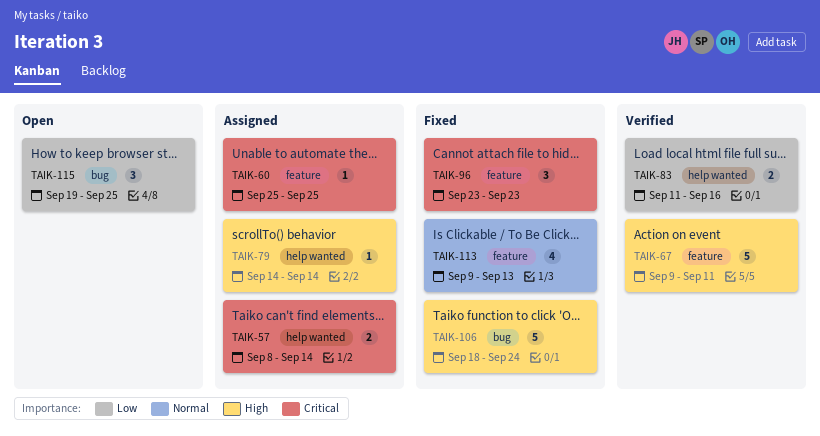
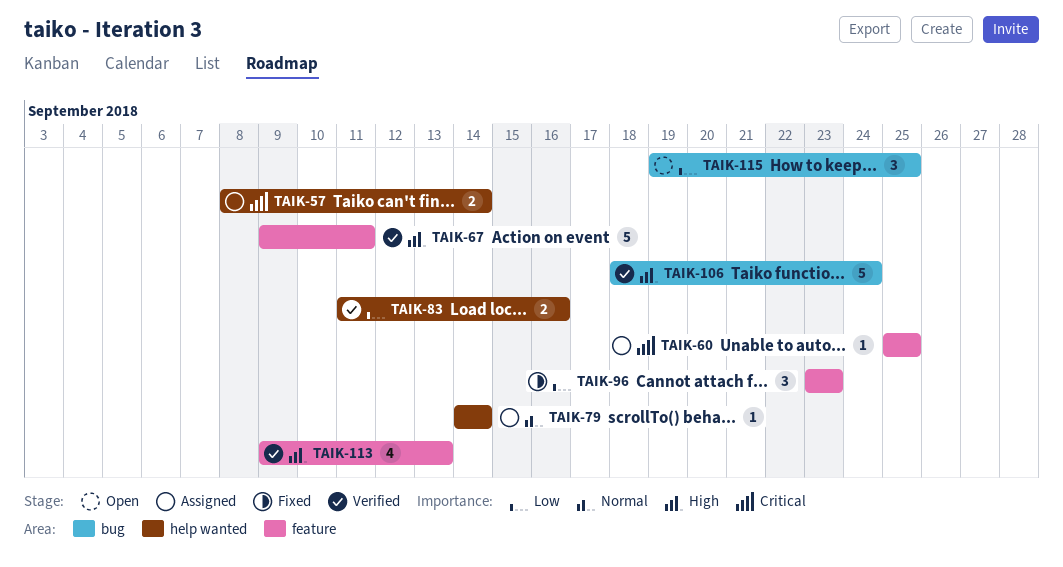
TAIK-79, priority: High -> Normal
TAIK-96, priority: Critical -> Low
TAIK-106, status: Fixed -> Verified
TAIK-113, status: Fixed -> Verified
TAIK-113, priority: Normal -> High

